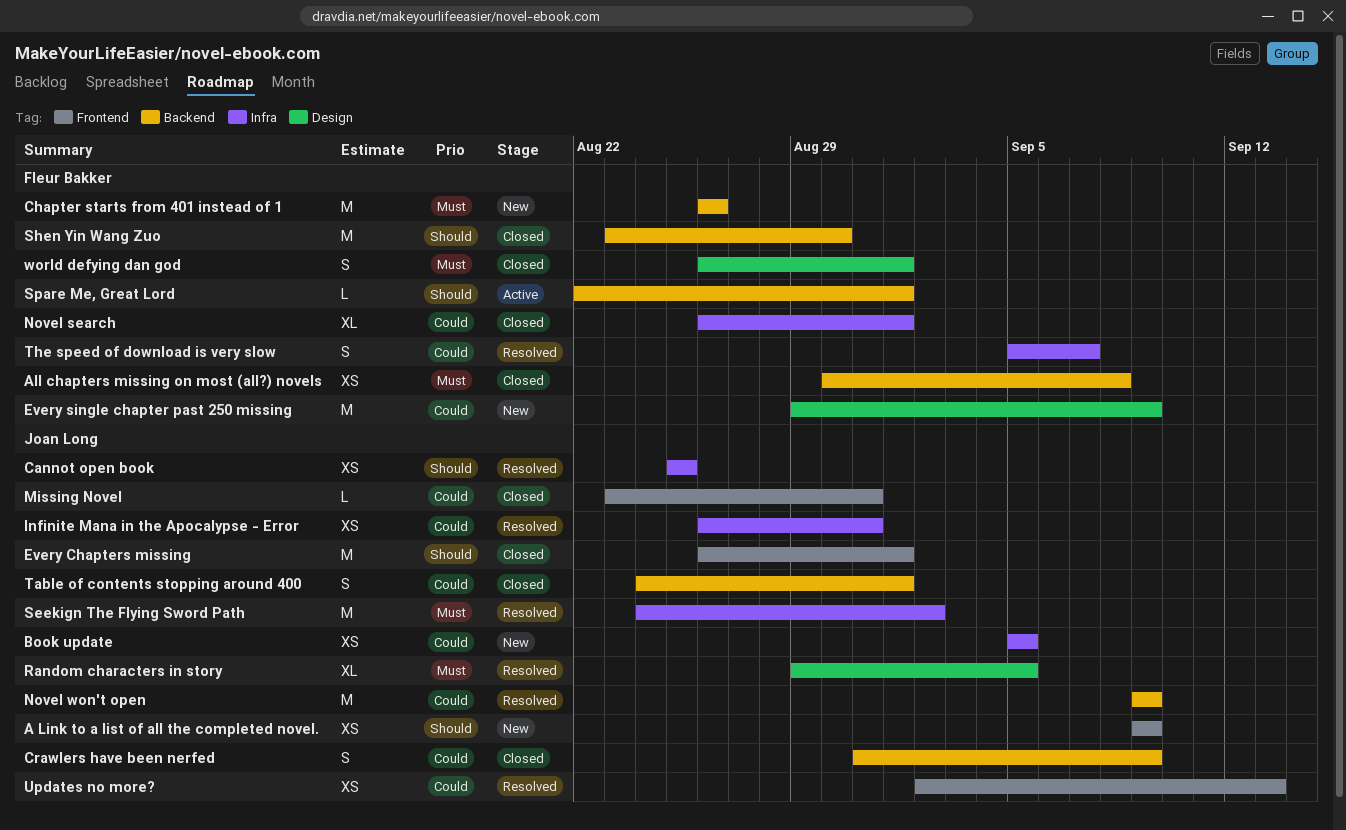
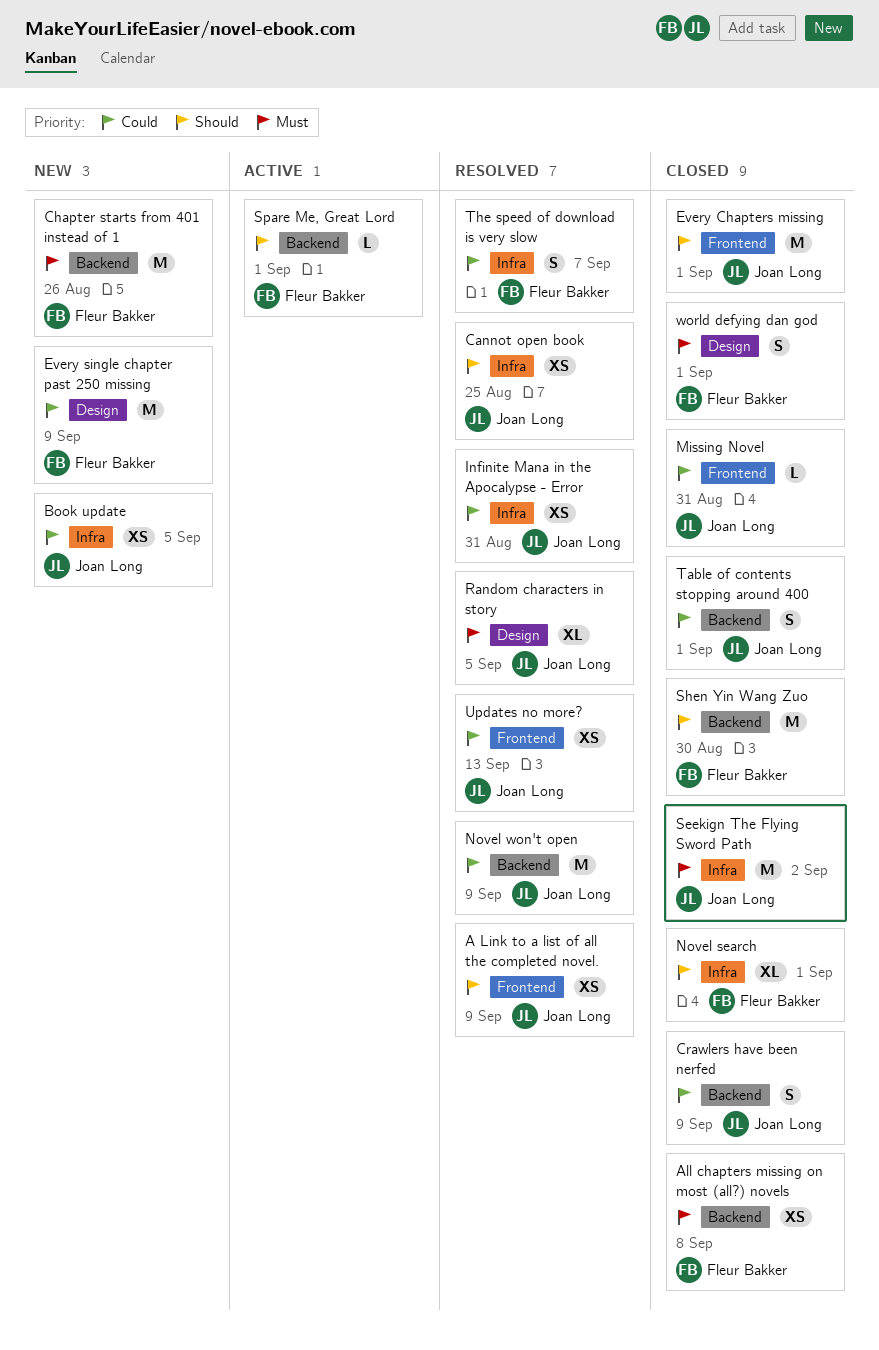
A Link to a list of all the completed novel., status: New -> Resolved
Novel search, priority: Could -> Should
Seekign The Flying Sword Path, status: Resolved -> Closed

